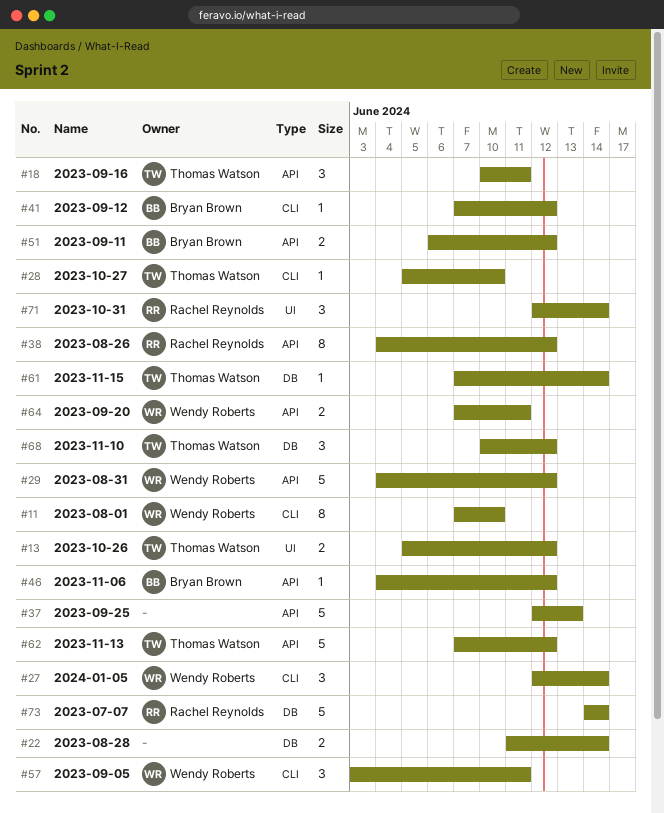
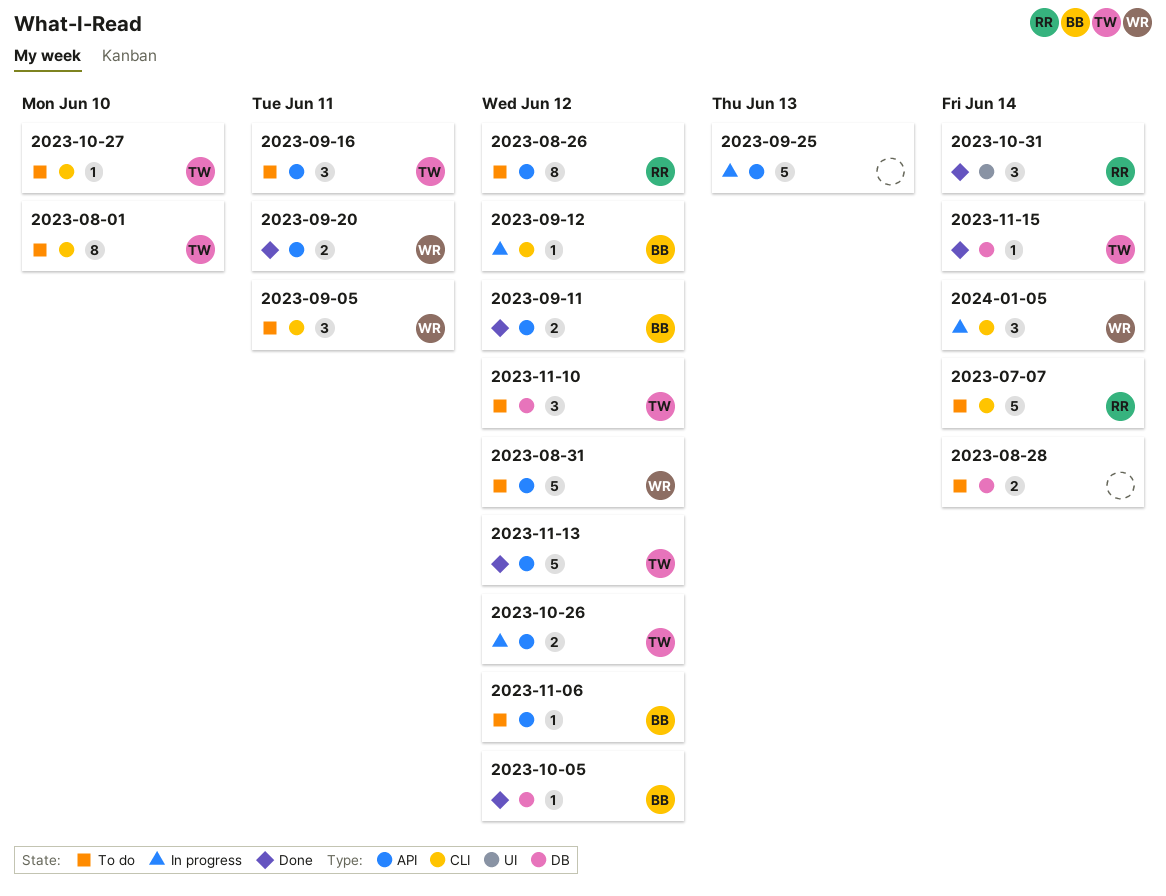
2023-07-07, label: DB -> CLI
2023-08-01, owner: Wendy Roberts -> Thomas Watson
2023-10-05: none -> present
2023-10-26, label: UI -> API

